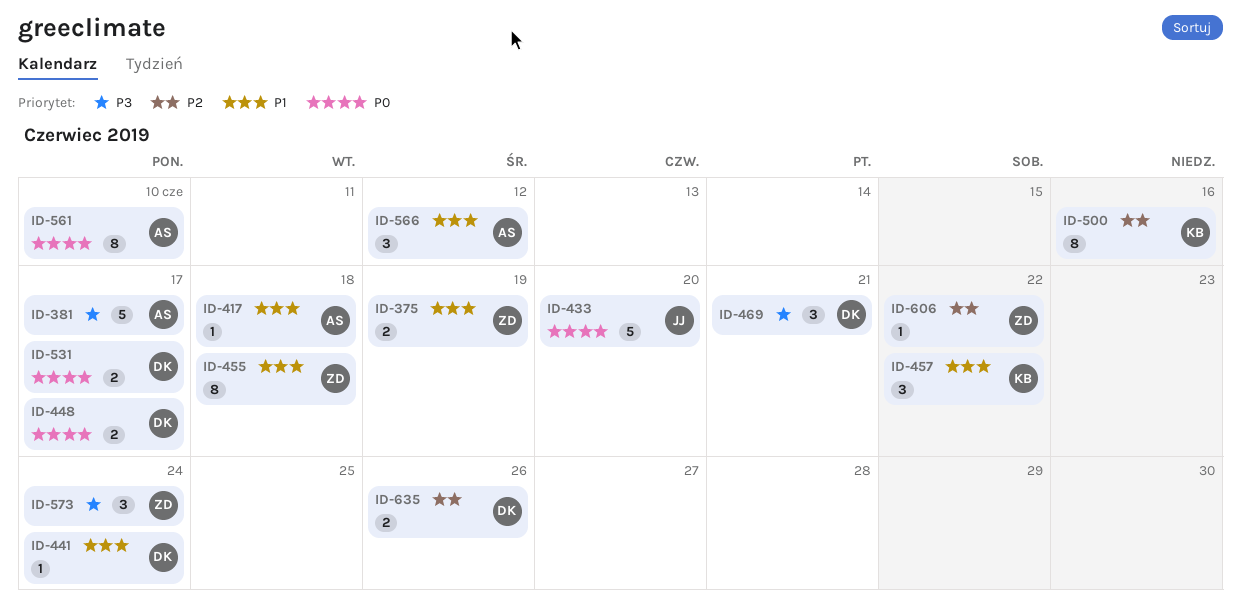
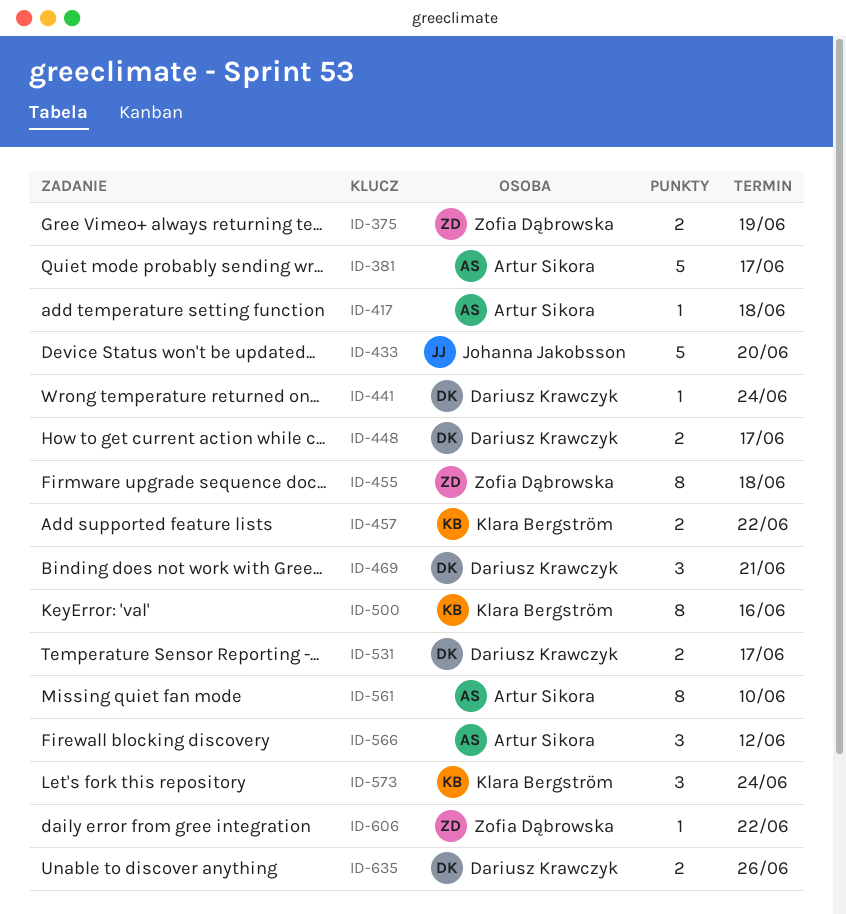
ID-457, estimate: 3 -> 2
ID-573, owner: Zofia Dąbrowska -> Klara Bergström

